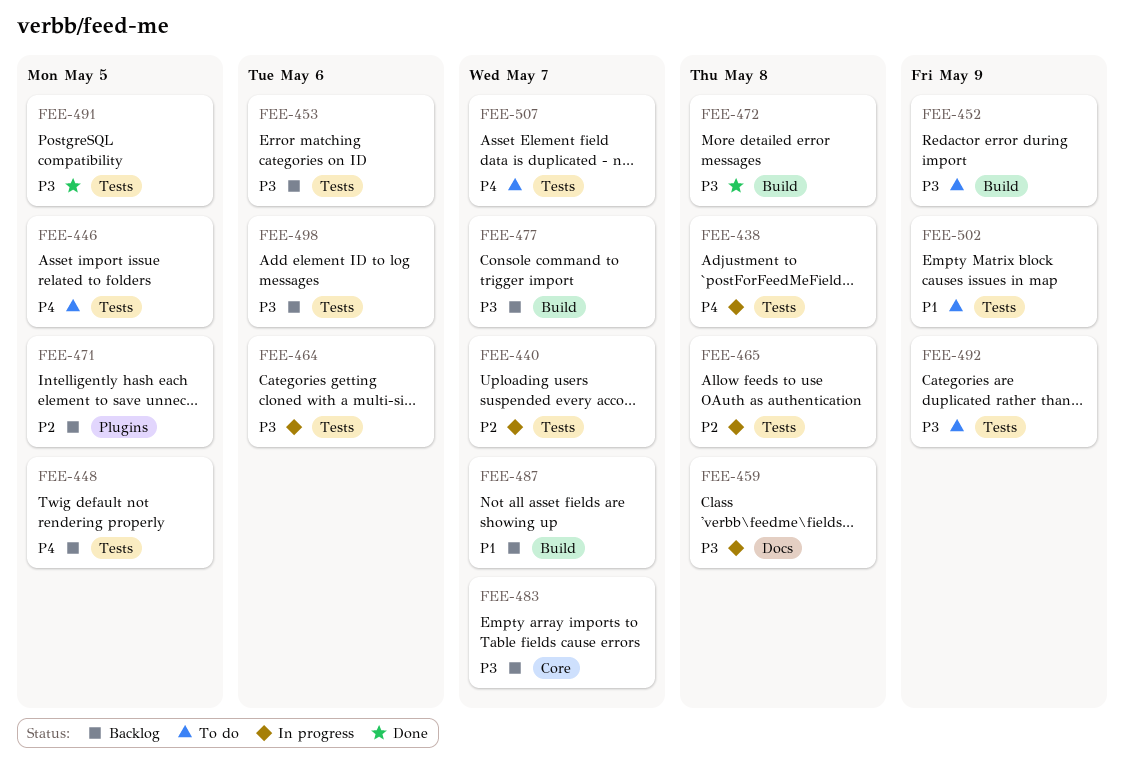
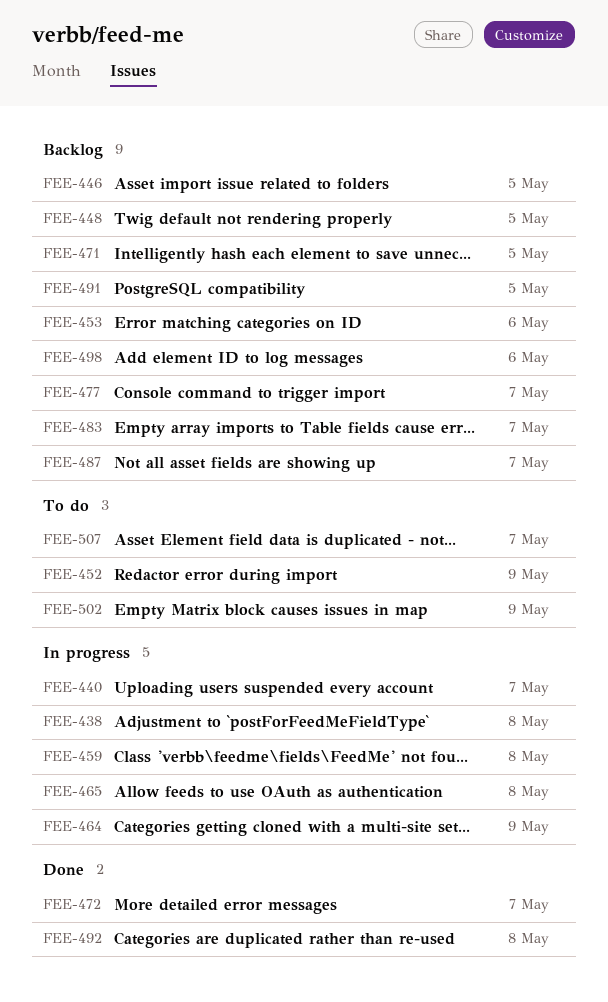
FEE-446, status: To do -> Backlog
FEE-464, due: May 6 -> May 9
FEE-472, due: May 8 -> May 7
FEE-491, status: Done -> Backlog
FEE-492, status: To do -> Done
FEE-492, due: May 9 -> May 8

